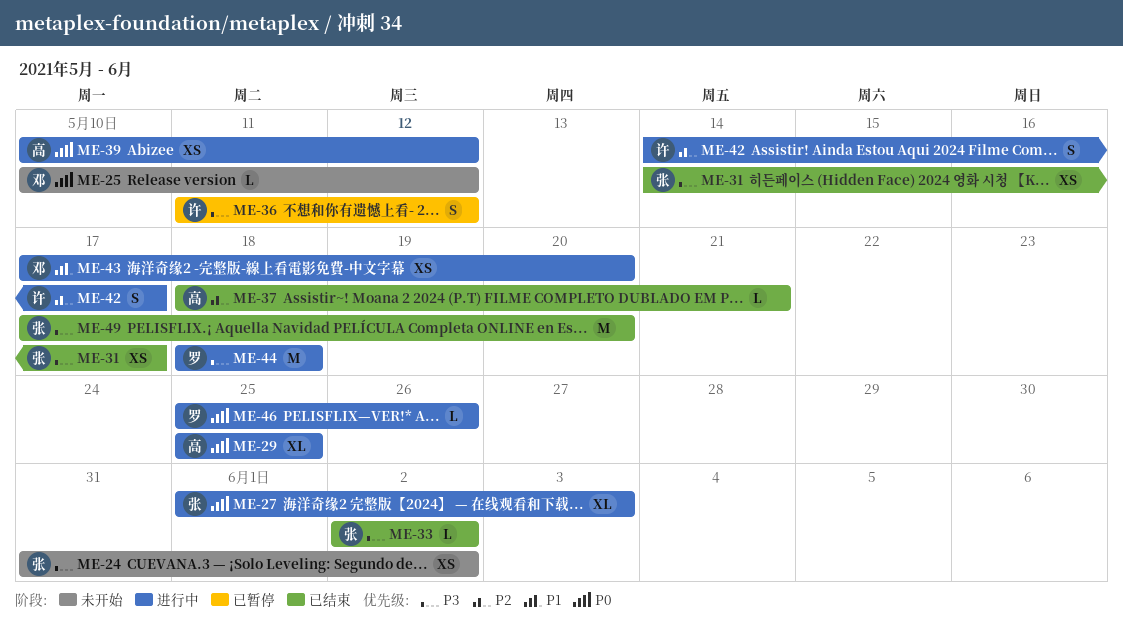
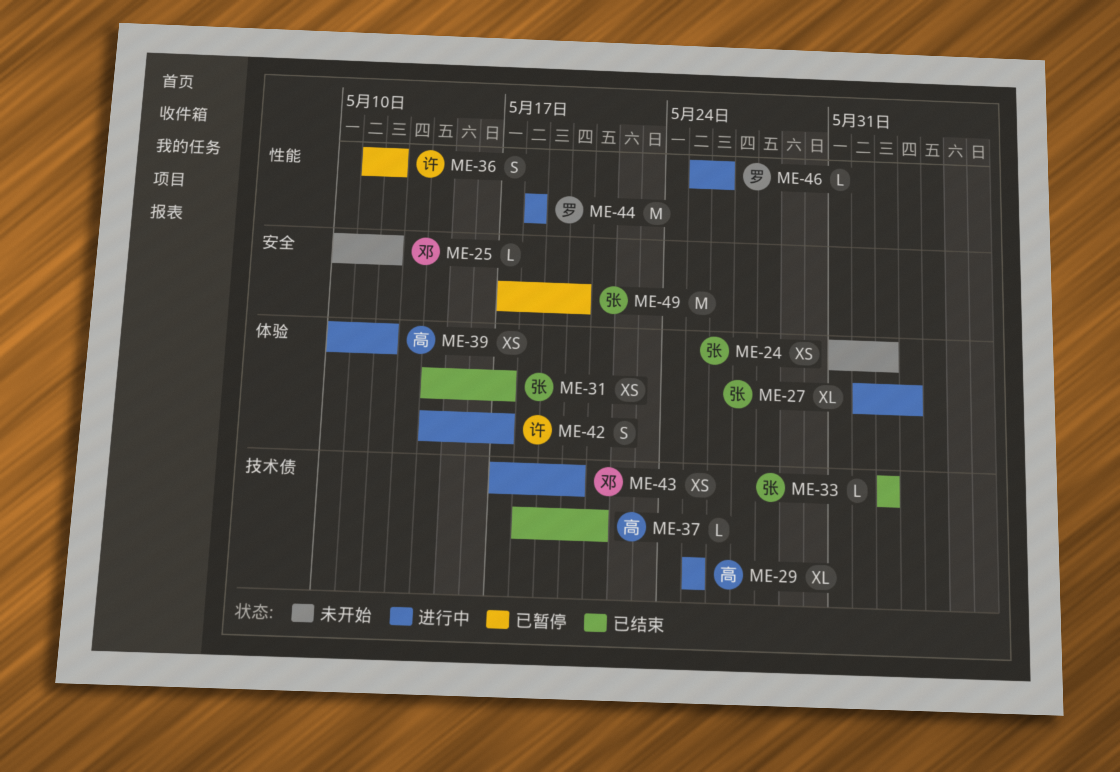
ME-49, status: 已结束 -> 已暂停

